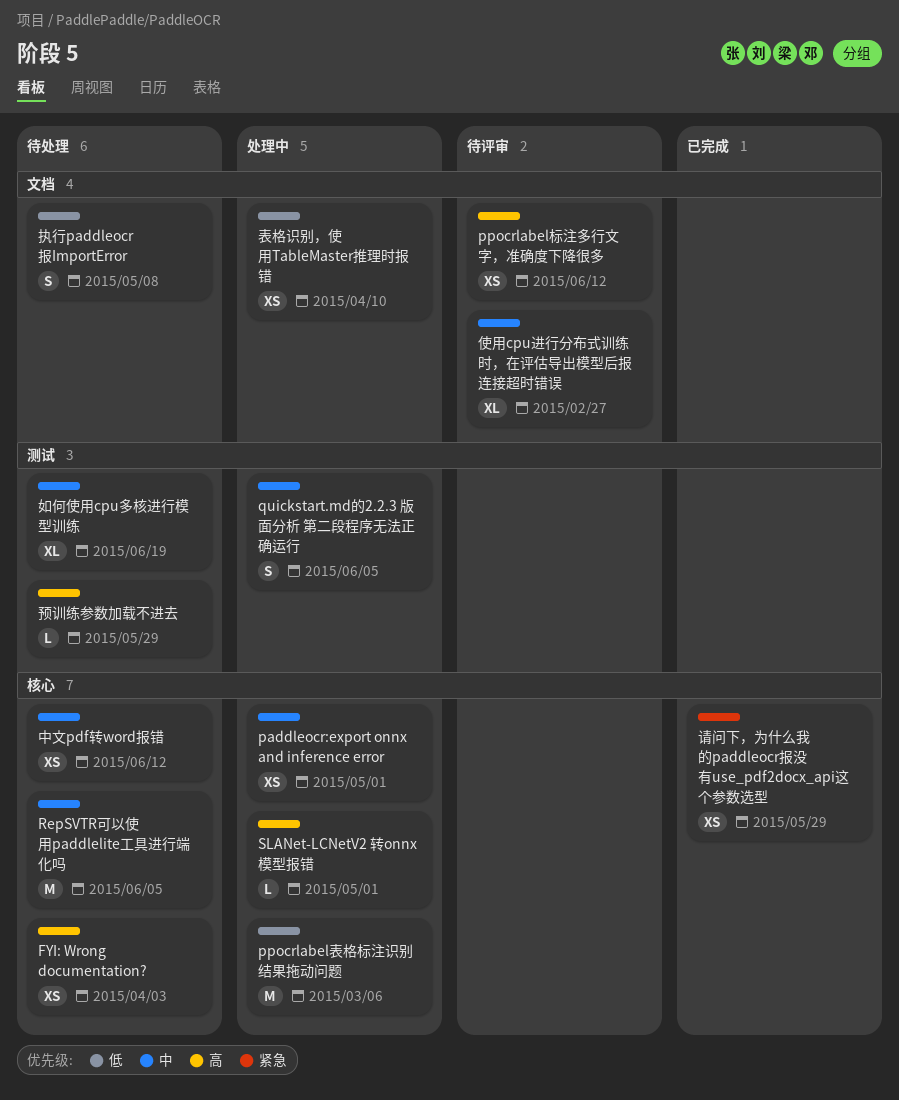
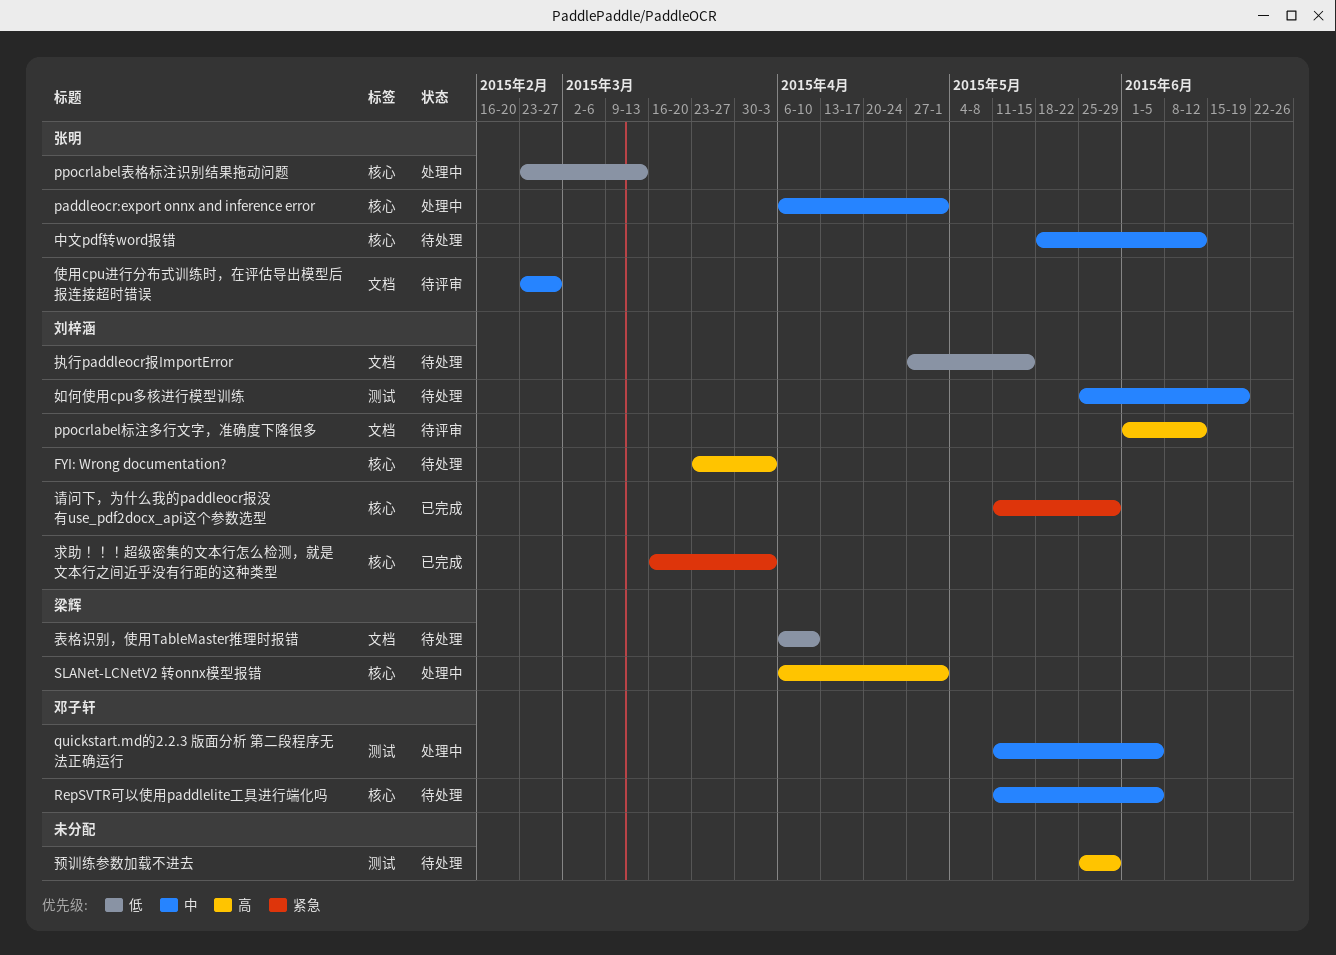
ppocrlabel表格标注识别结果拖动问题, due: Mar 6 -> Mar 13
执行paddleocr报ImportError, due: May 8 -> May 15
求助！！！超级密集的文本行怎么检测，就是文本行之间近乎没有行距的这种类型: none -> present
表格识别，使用TableMaster推理时报错, status: 处理中 -> 待处理

